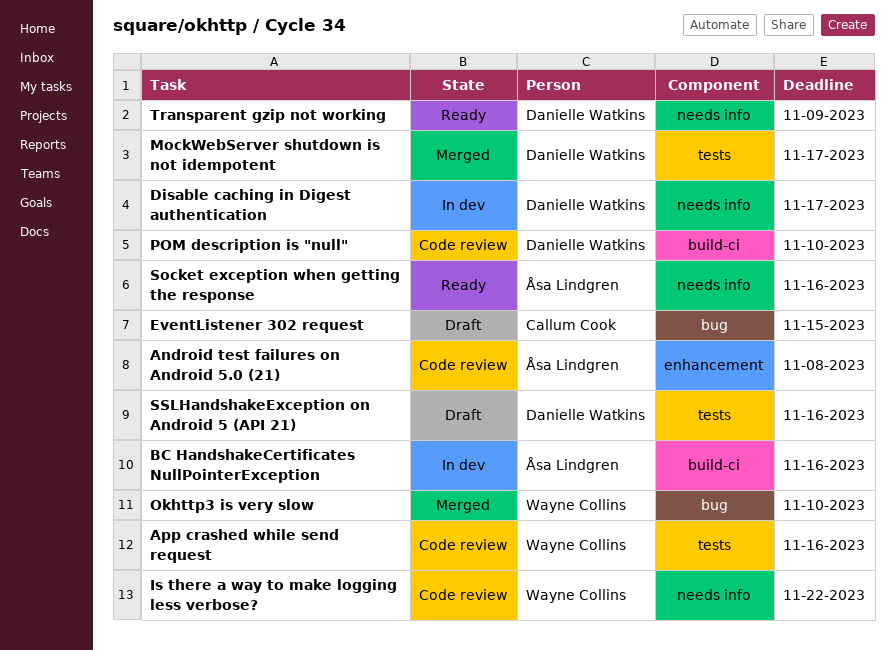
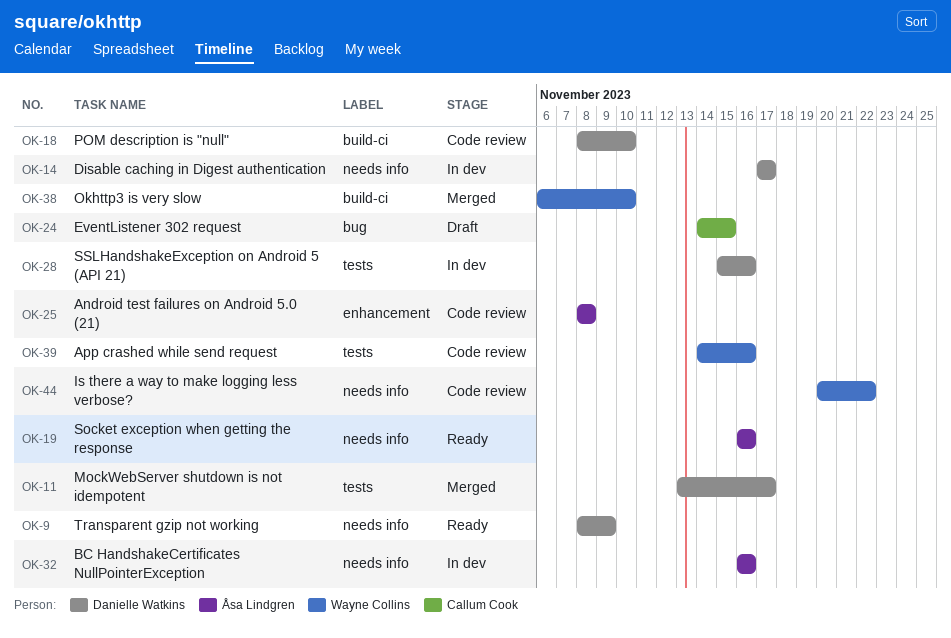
BC HandshakeCertificates NullPointerException, label: build-ci -> needs info
Okhttp3 is very slow, label: bug -> build-ci
SSLHandshakeException on Android 5 (API 21), status: Draft -> In dev

